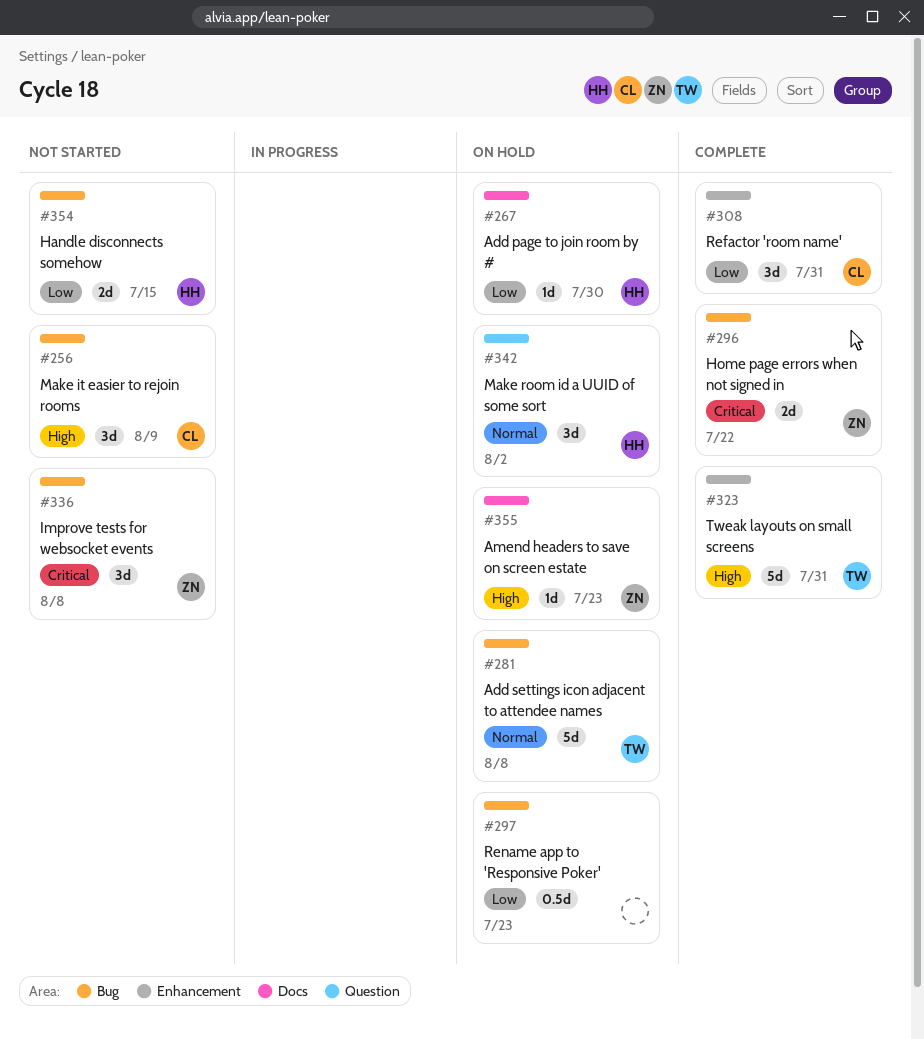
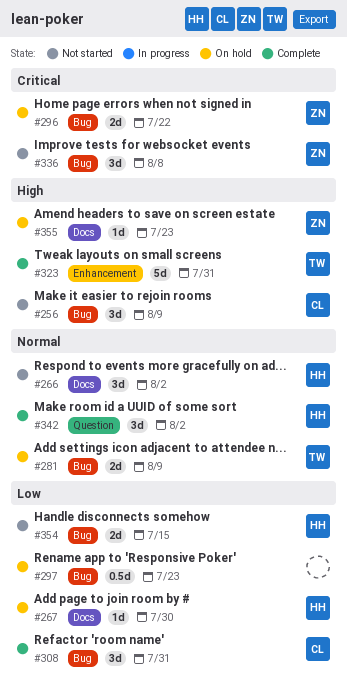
#266: none -> present
#281, estimate: 5d -> 2d
#281, due: Aug 8 -> Aug 9
#296, status: Complete -> On hold
#308, label: Enhancement -> Bug
#342, status: On hold -> Complete

